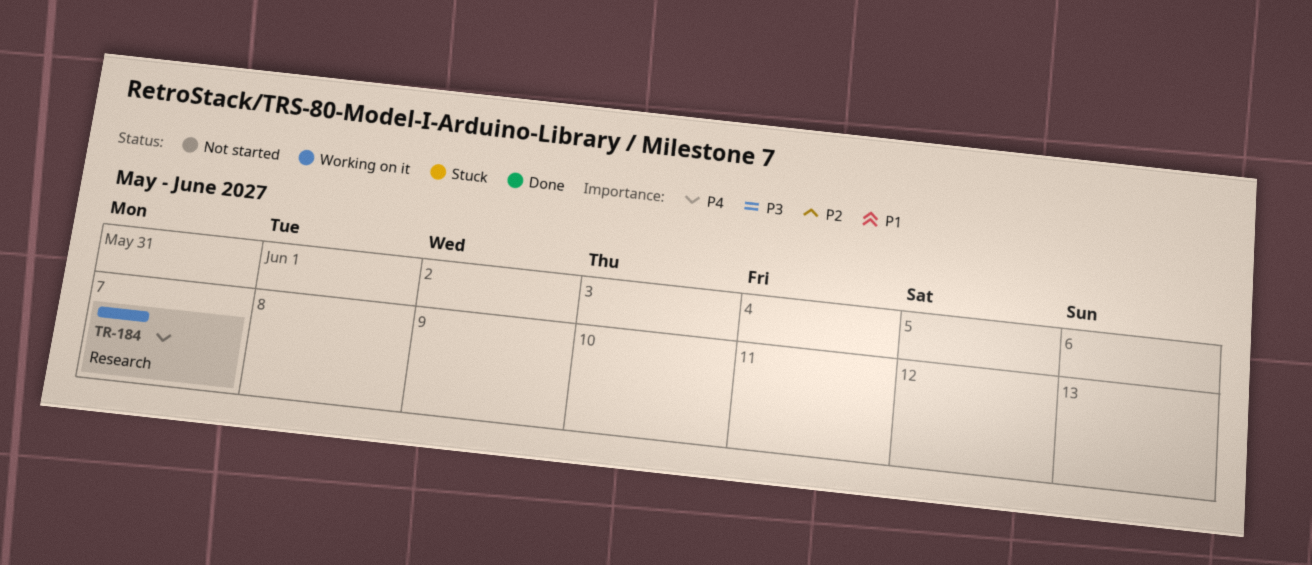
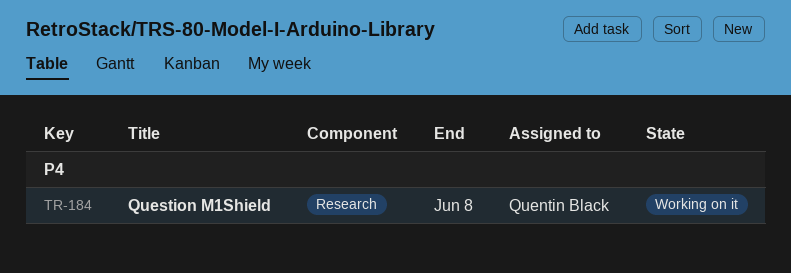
TR-184, due: Jun 7 -> Jun 8

